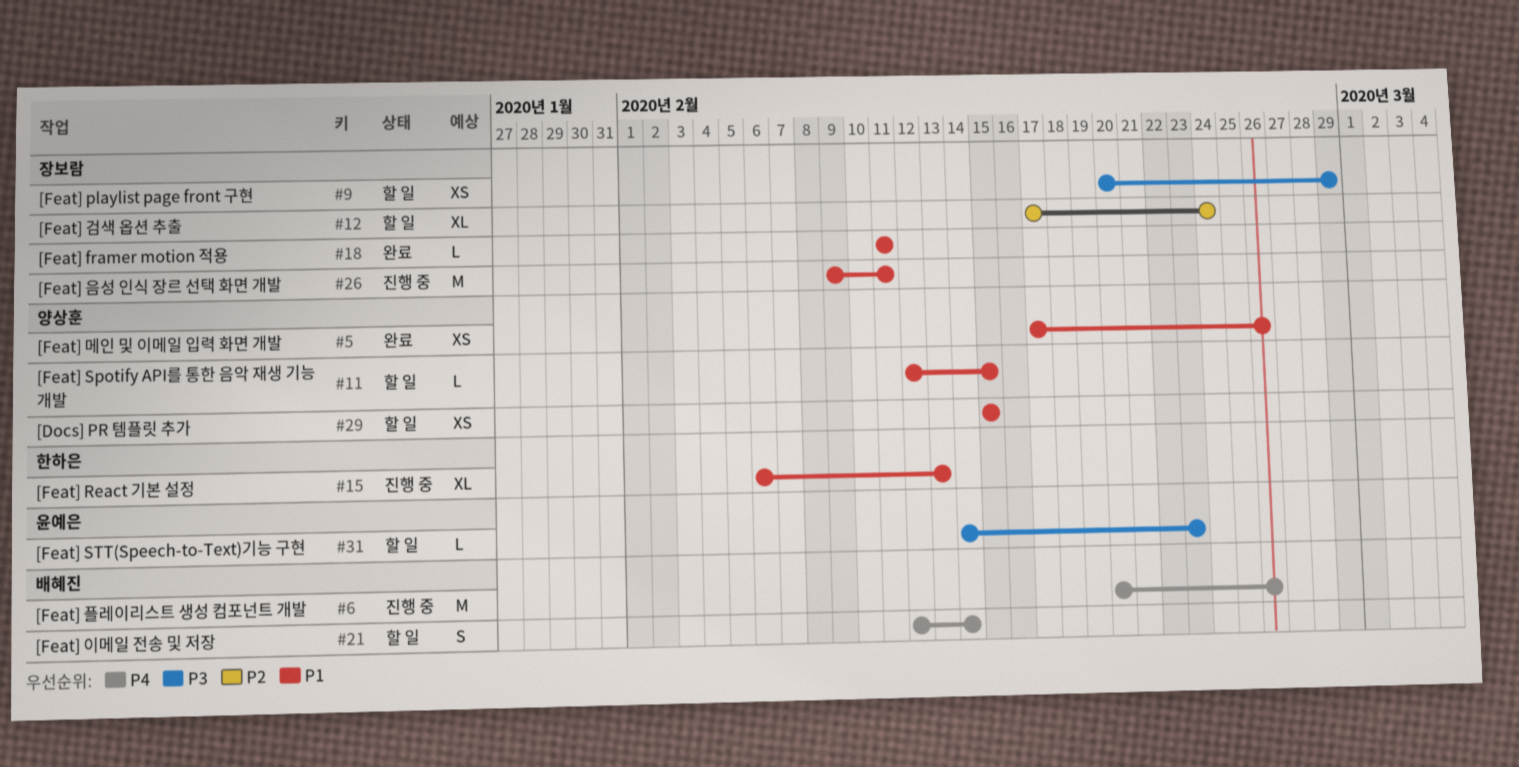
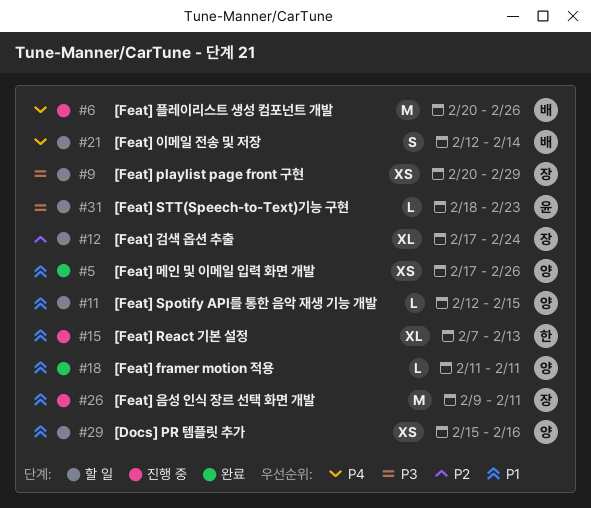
#15, start: Feb 6 -> Feb 7
#18, owner: 장보람 -> 양상훈
#29, due: Feb 15 -> Feb 16
#31, start: Feb 14 -> Feb 18

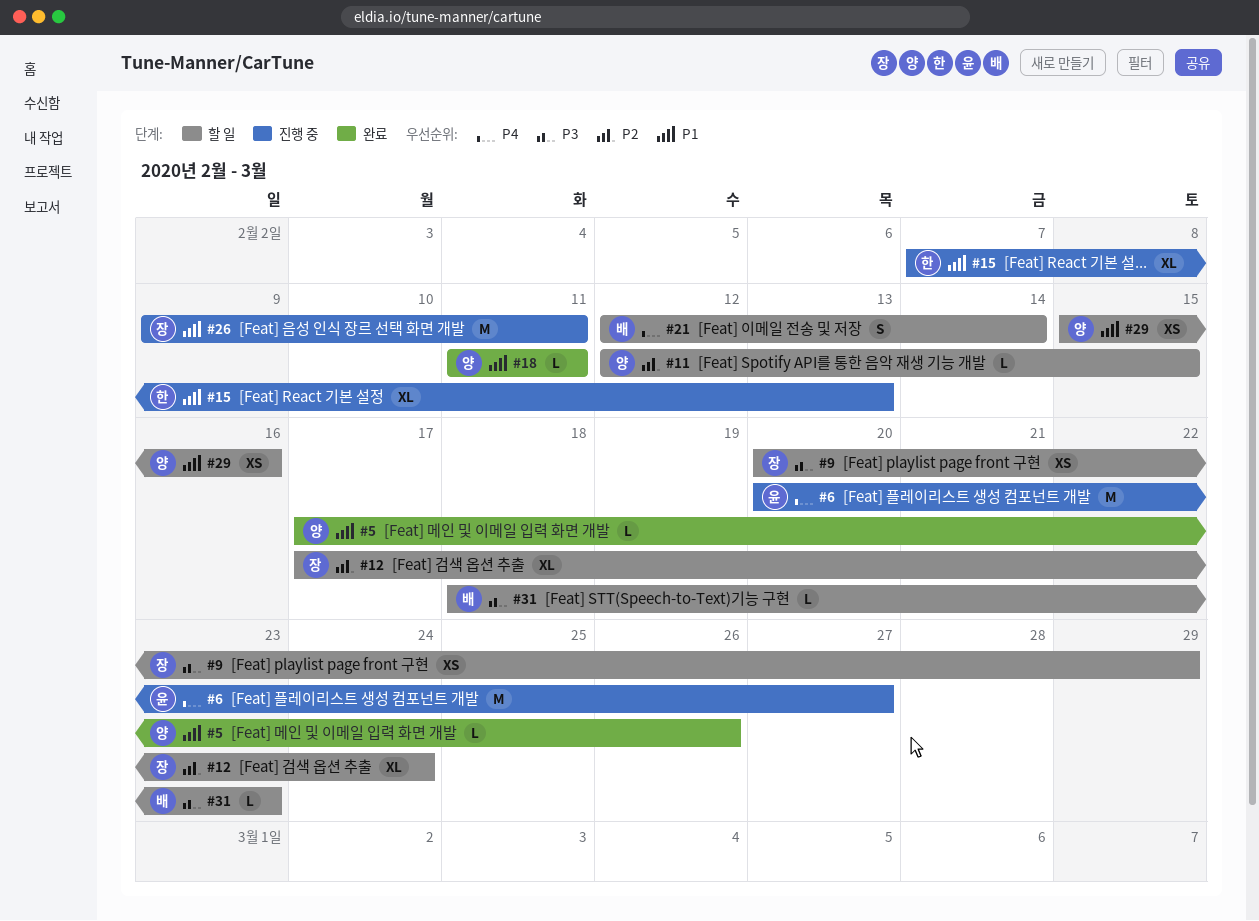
#5, estimate: XS -> L
#6, owner: 배 -> 윤
#6, due: Feb 26 -> Feb 27
#11, priority: P1 -> P2
#31, owner: 윤 -> 배

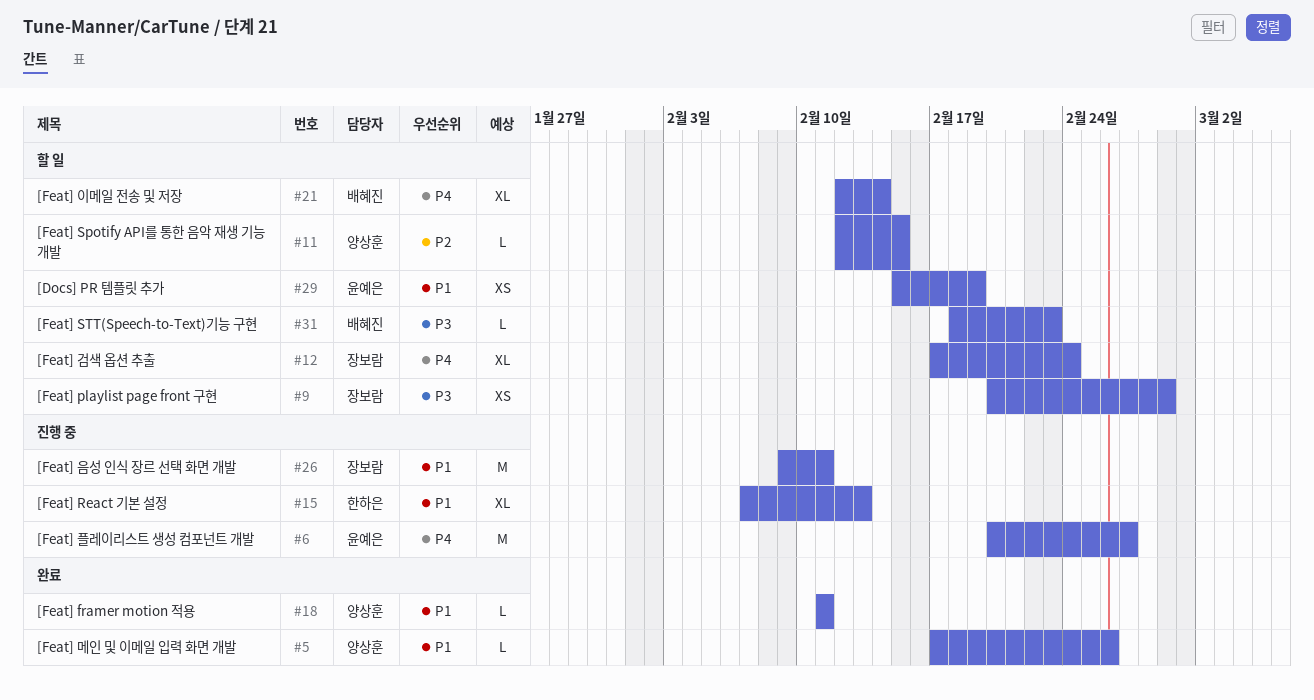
#12, priority: P2 -> P4
#21, estimate: S -> XL
#29, owner: 양상훈 -> 윤예은
#29, due: Feb 16 -> Feb 19

